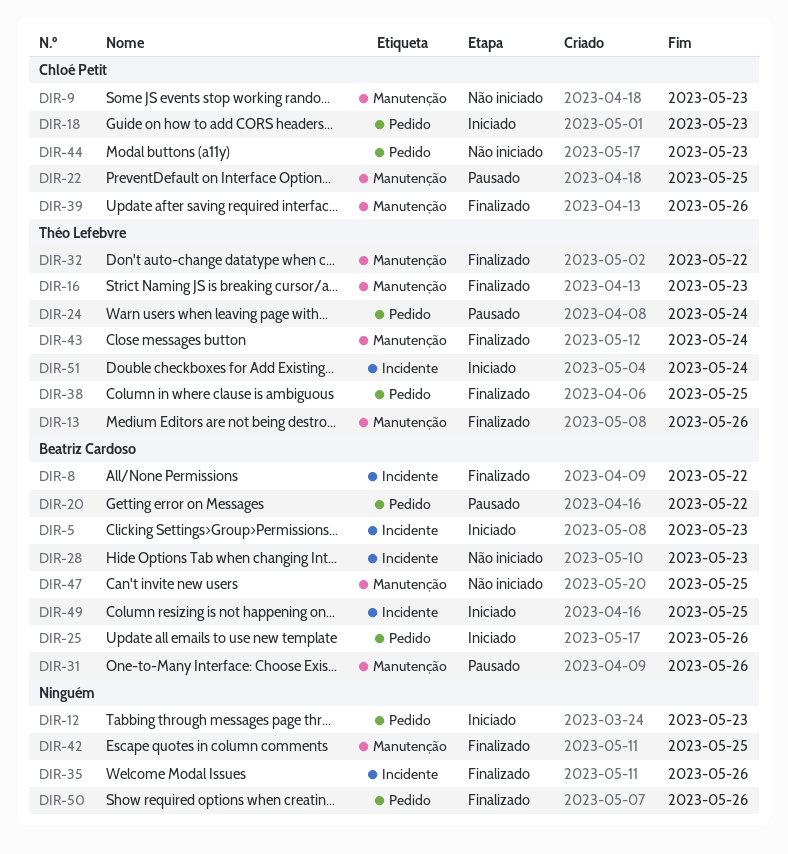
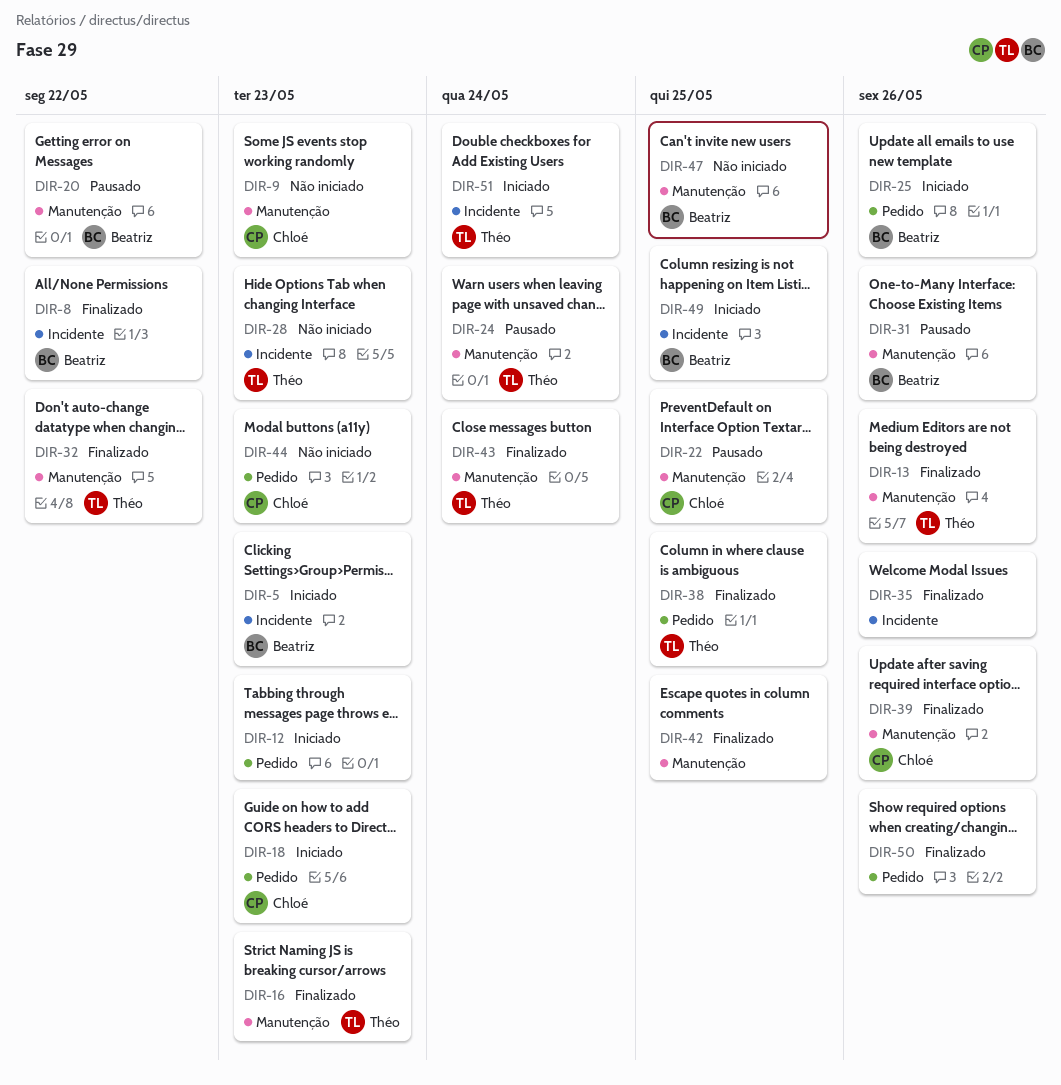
DIR-20, label: Pedido -> Manutenção
DIR-24, label: Pedido -> Manutenção
DIR-28, owner: Beatriz Cardoso -> Théo Lefebvre

